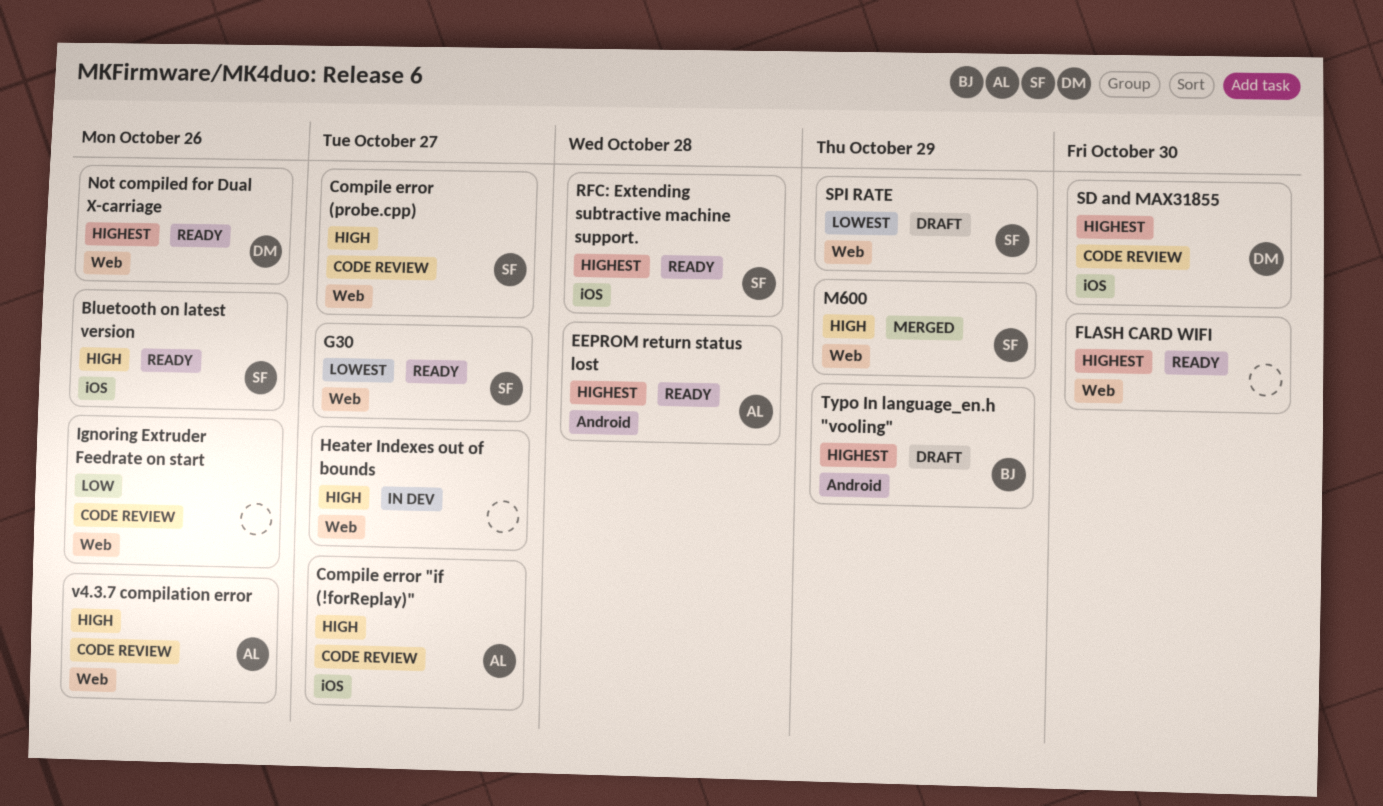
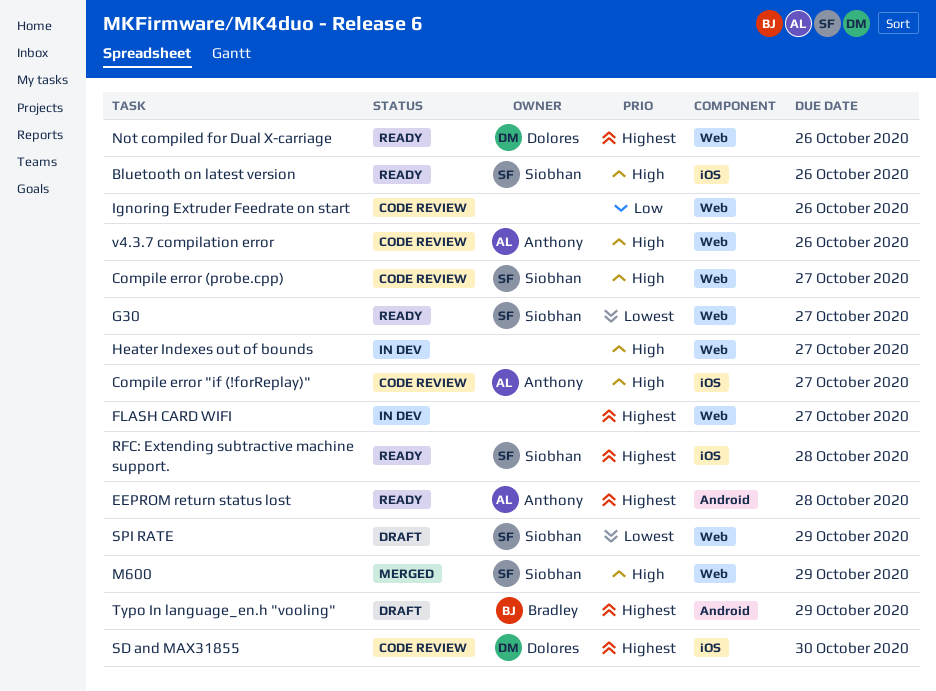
FLASH CARD WIFI, status: Ready -> In dev
FLASH CARD WIFI, due: Oct 30 -> Oct 27

